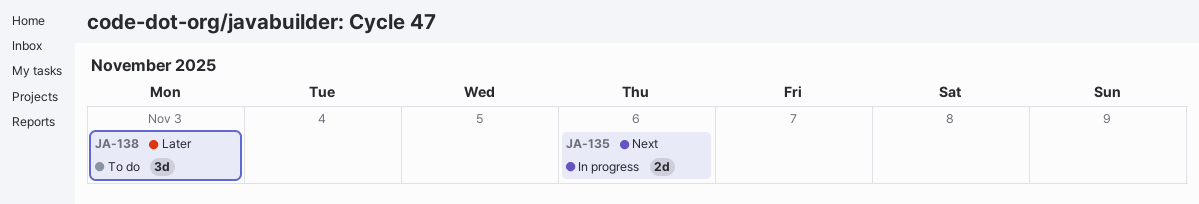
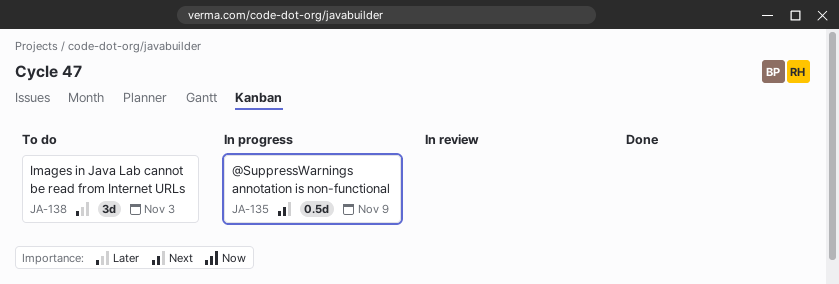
JA-135, estimate: 2d -> 0.5d
JA-135, due: Nov 6 -> Nov 9

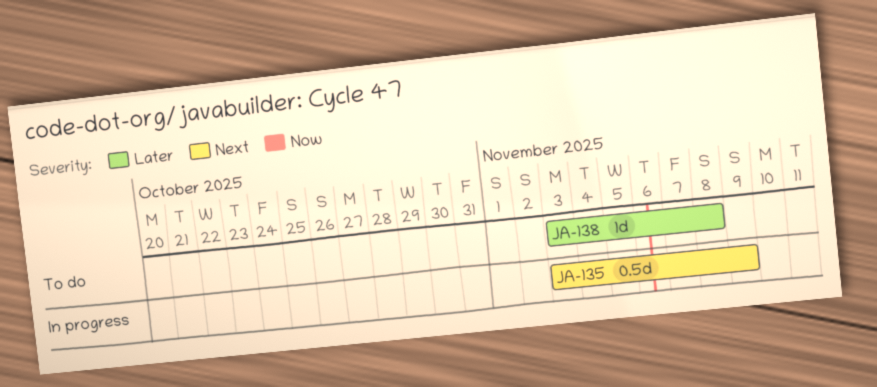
JA-138, estimate: 3d -> 1d
JA-138, due: Nov 3 -> Nov 8

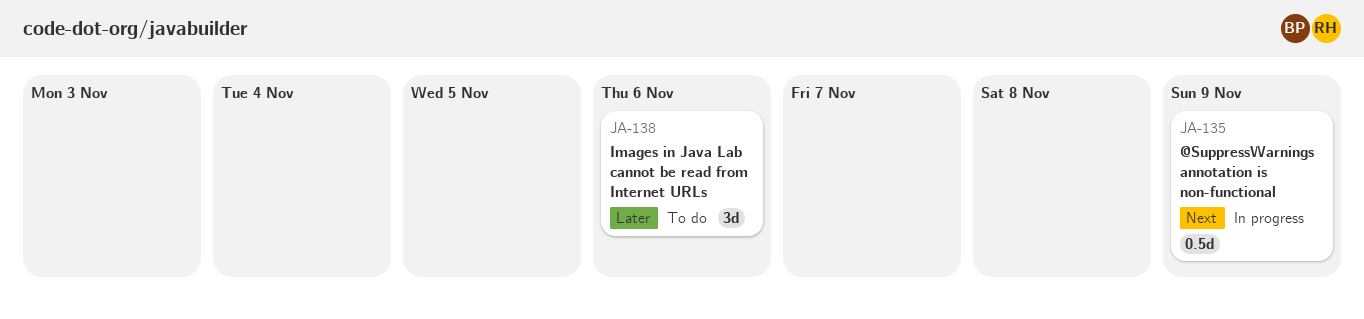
JA-138, estimate: 1d -> 3d
JA-138, due: Nov 8 -> Nov 6

